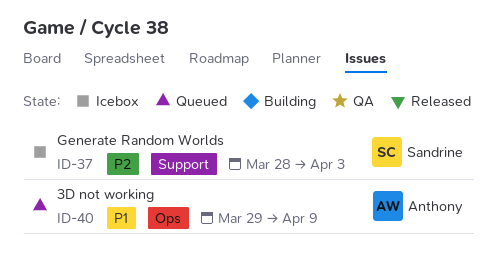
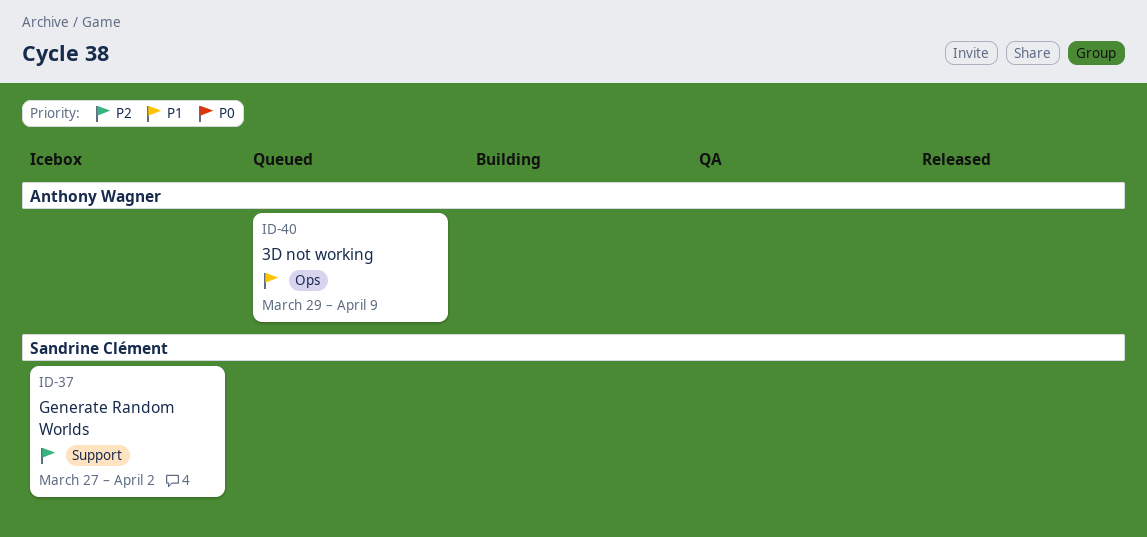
ID-37, start: Mar 28 -> Mar 27
ID-37, due: Apr 3 -> Apr 2

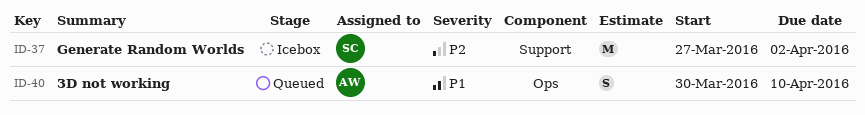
ID-40, start: Mar 29 -> Mar 30
ID-40, due: Apr 9 -> Apr 10

